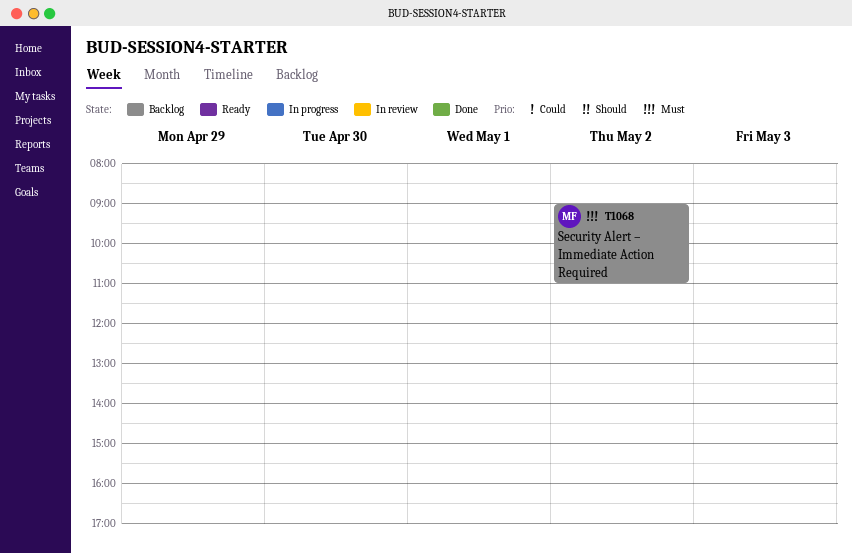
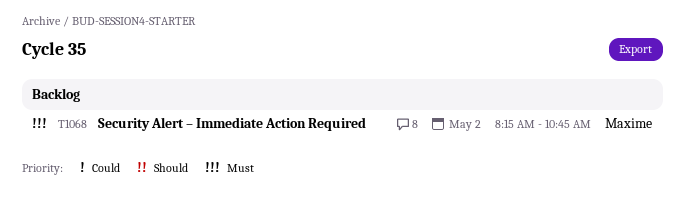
T1068, begins: 09:00 -> 08:15
T1068, ends: 11:00 -> 10:45

